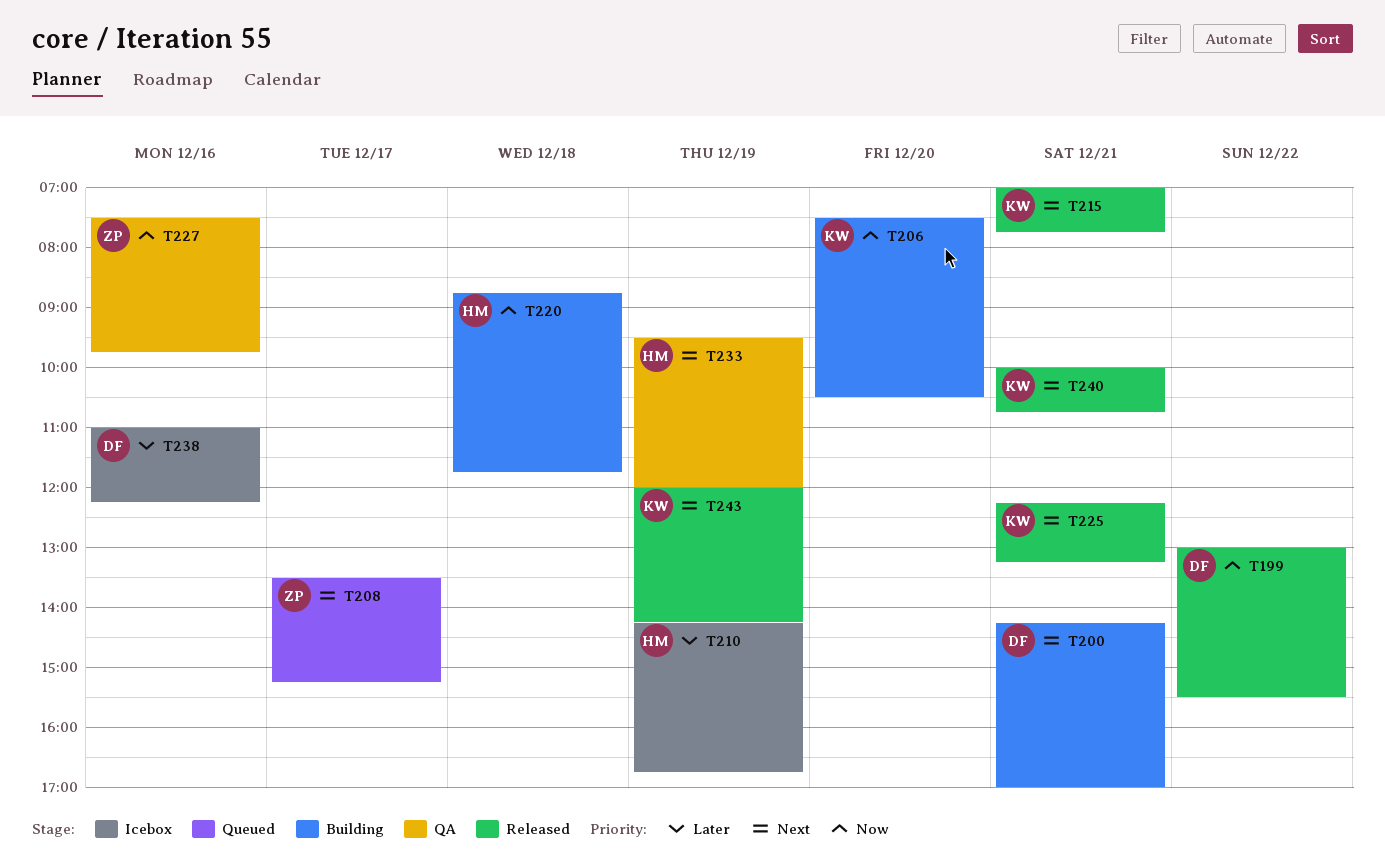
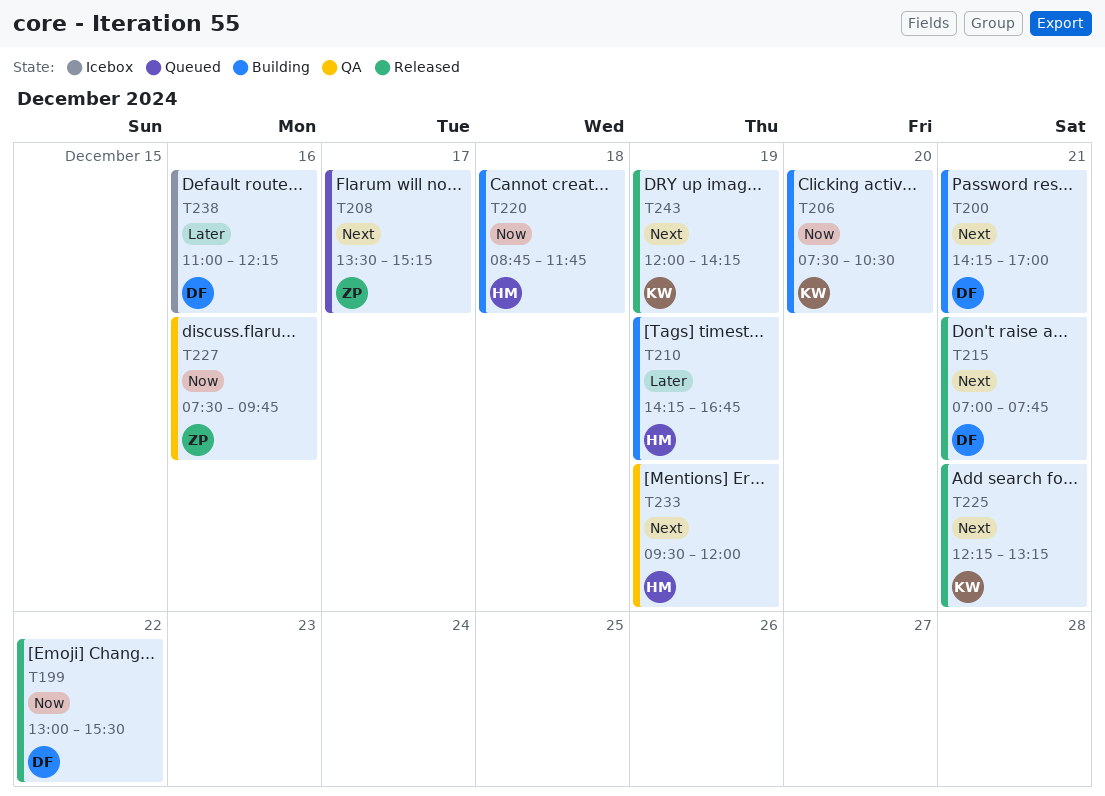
T210, status: Icebox -> Building
T215, owner: KW -> DF
T240: present -> none

